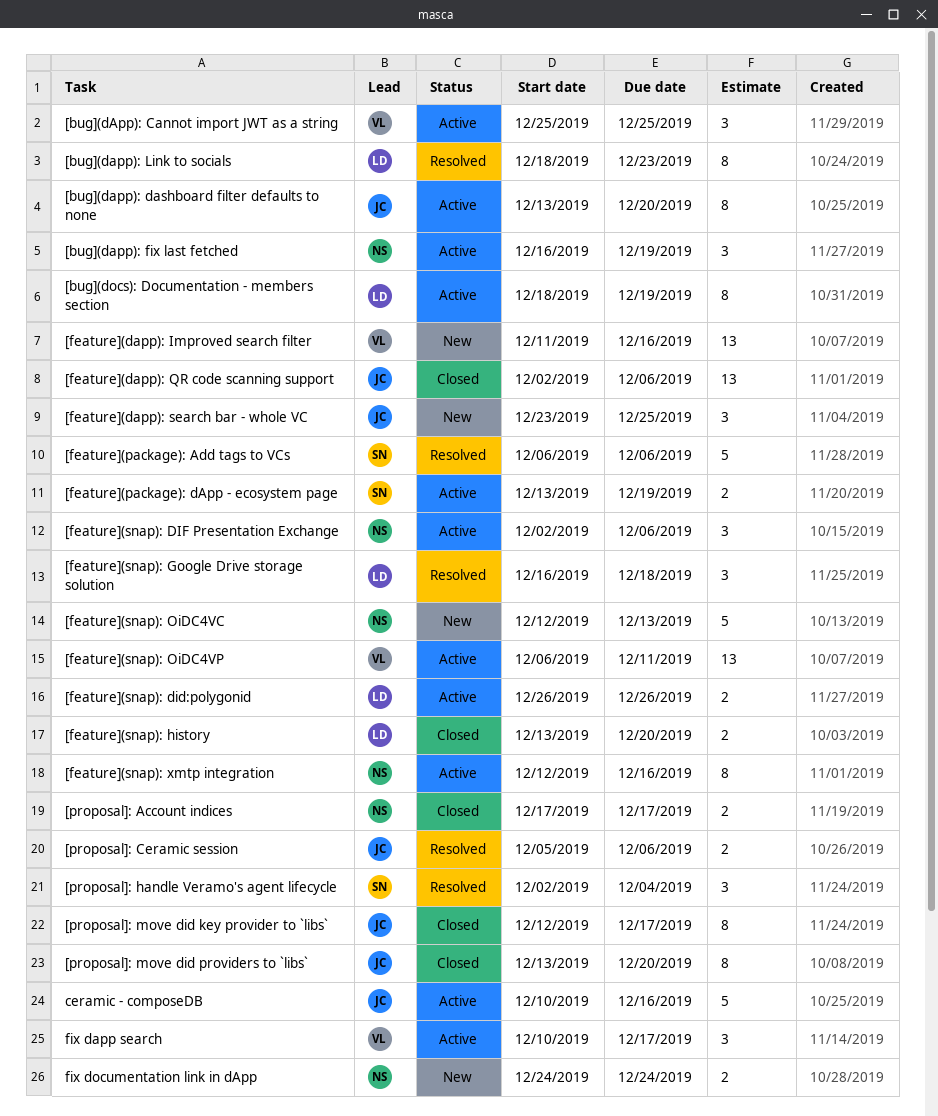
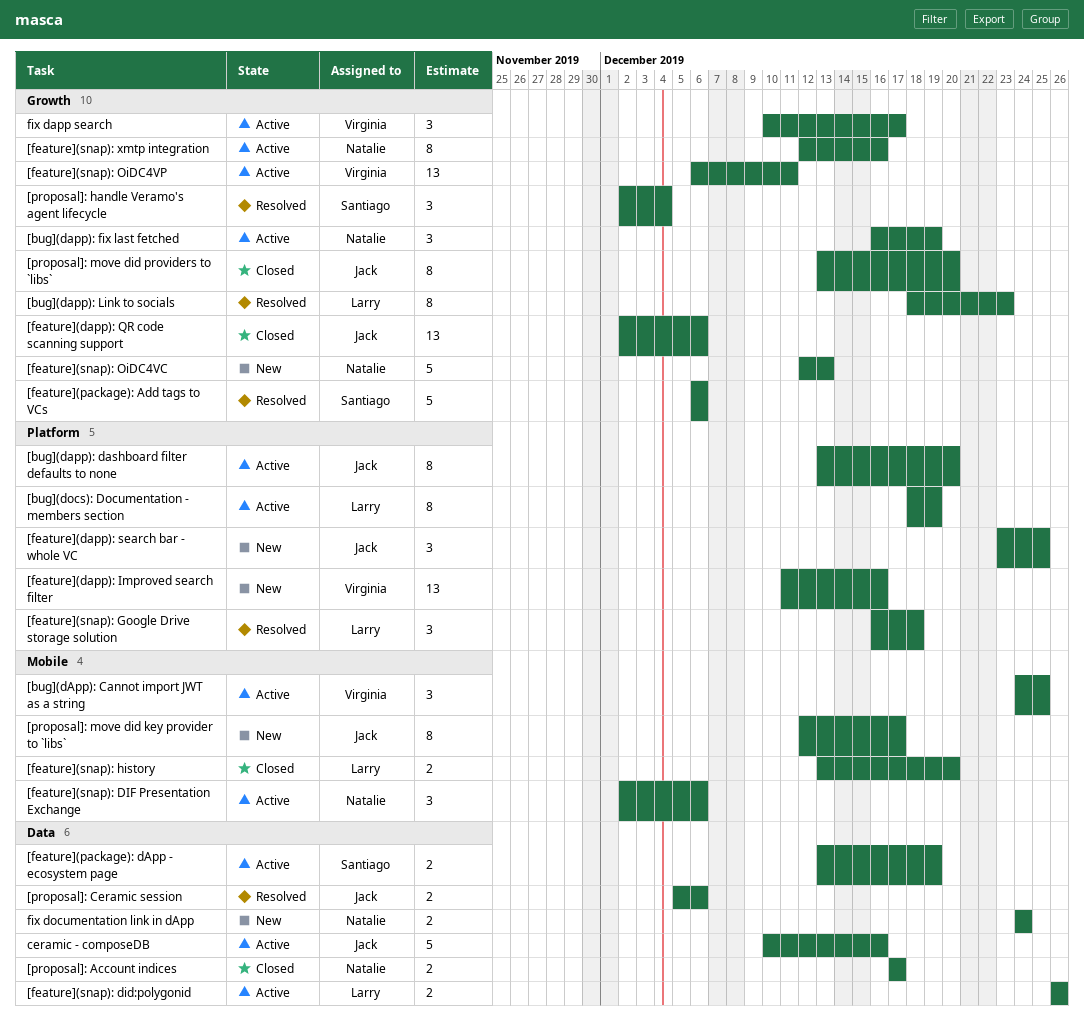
[bug](dApp): Cannot import JWT as a string, start: Dec 25 -> Dec 24
[proposal]: move did key provider to `libs`, status: Closed -> New

